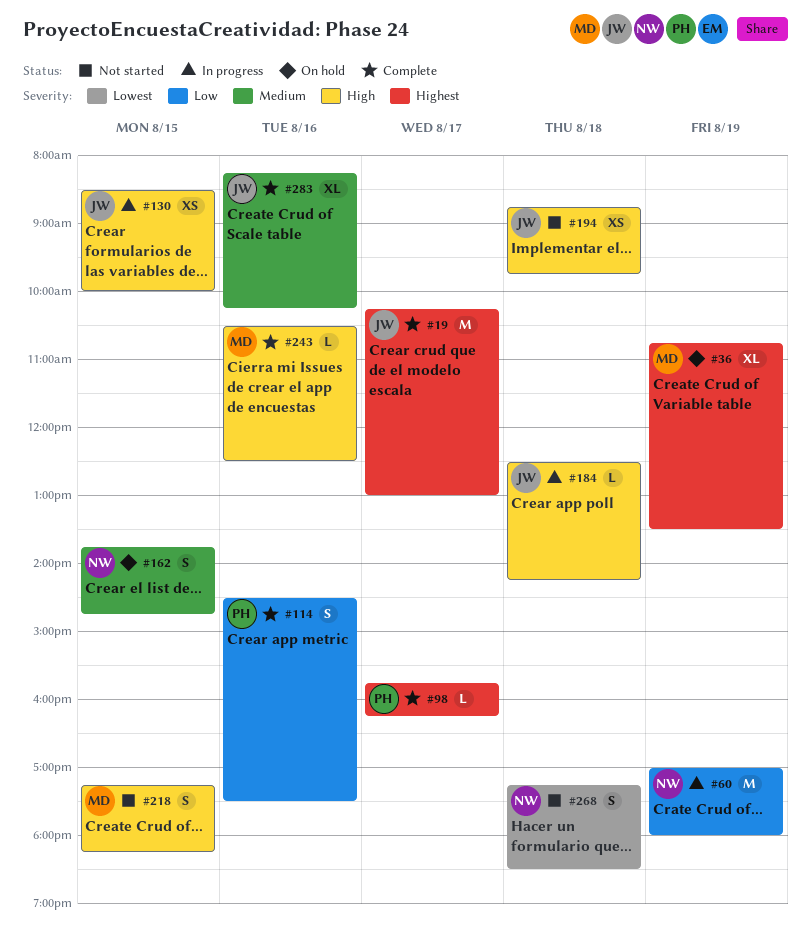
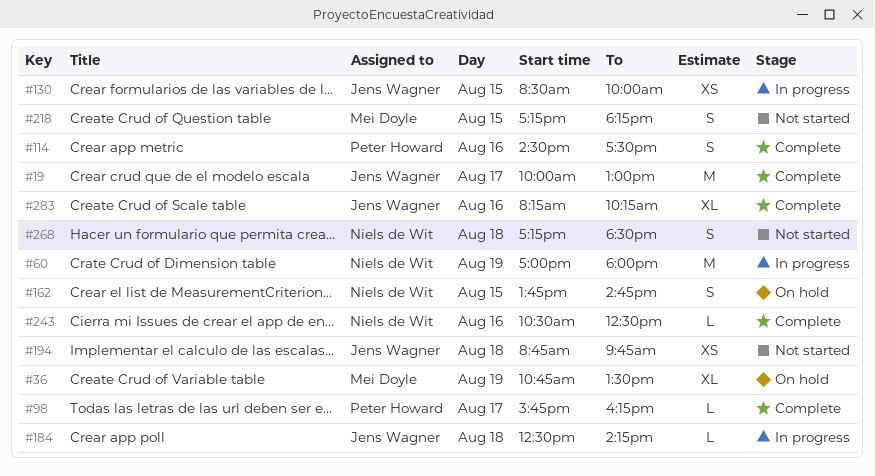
#19, begins: 10:15 -> 10:00
#243, owner: Mei Doyle -> Niels de Wit

